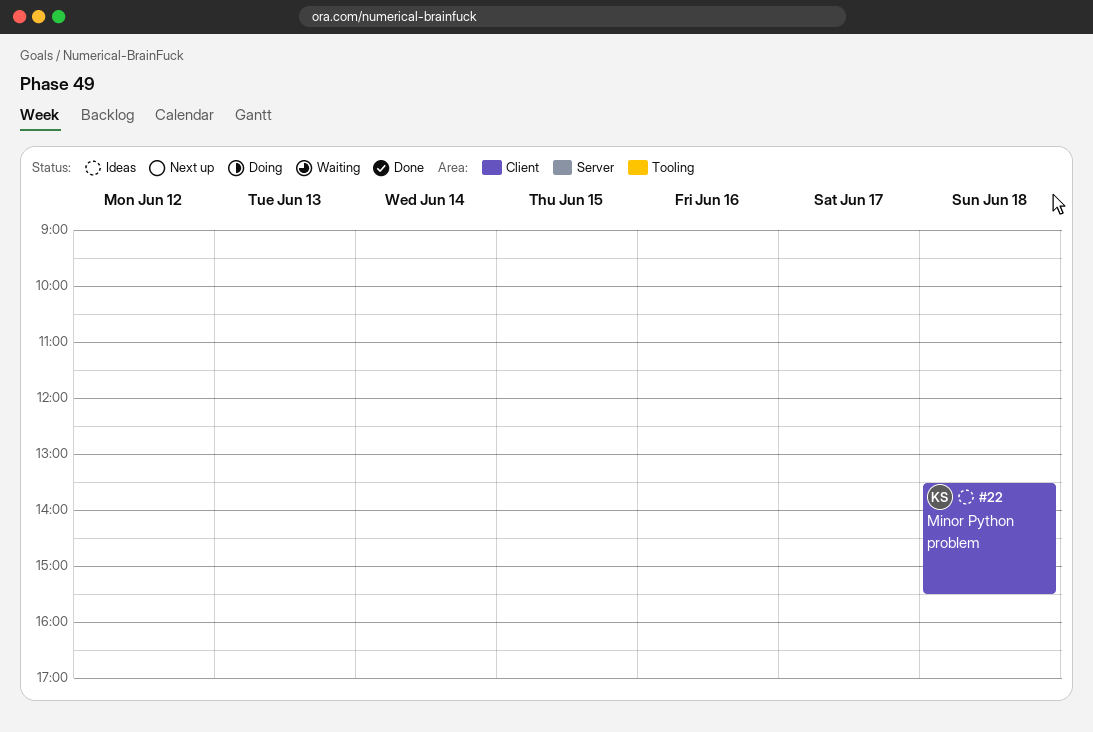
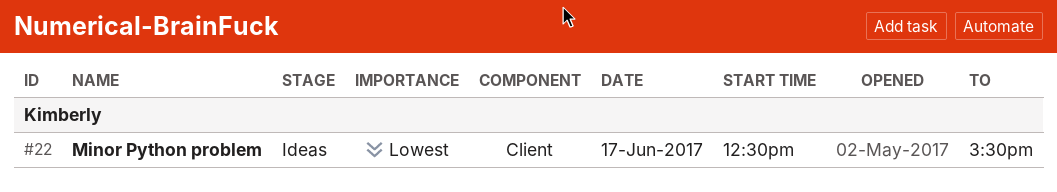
#22, day: Jun 18 -> Jun 17
#22, begins: 13:30 -> 12:30

